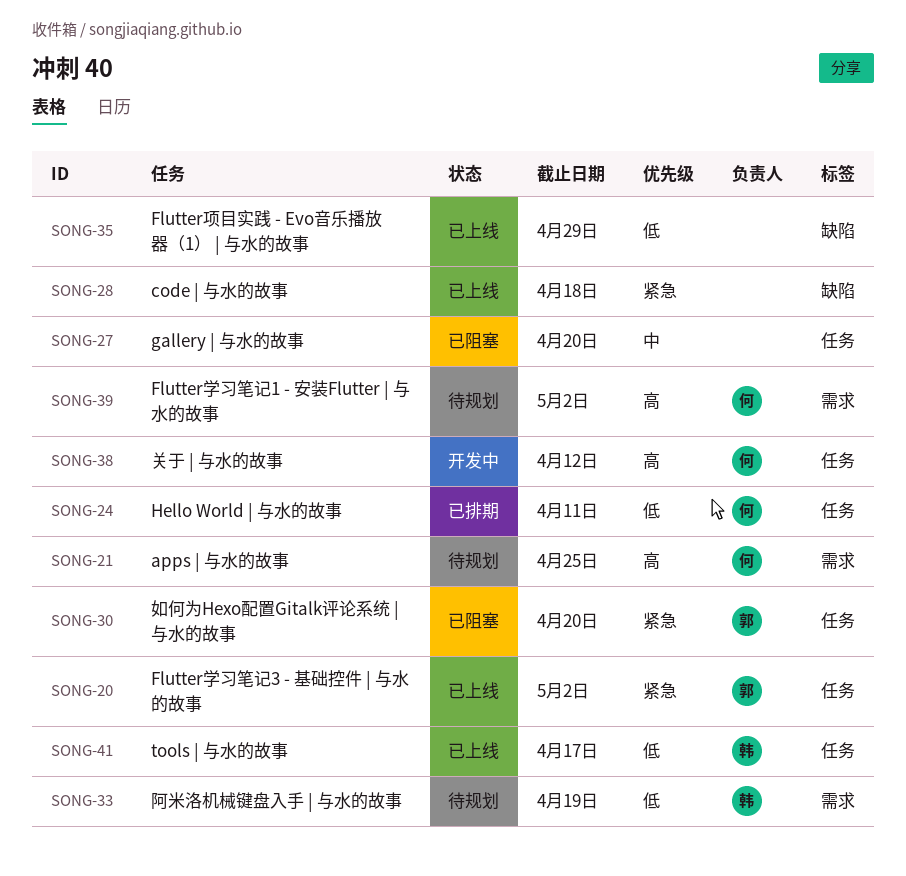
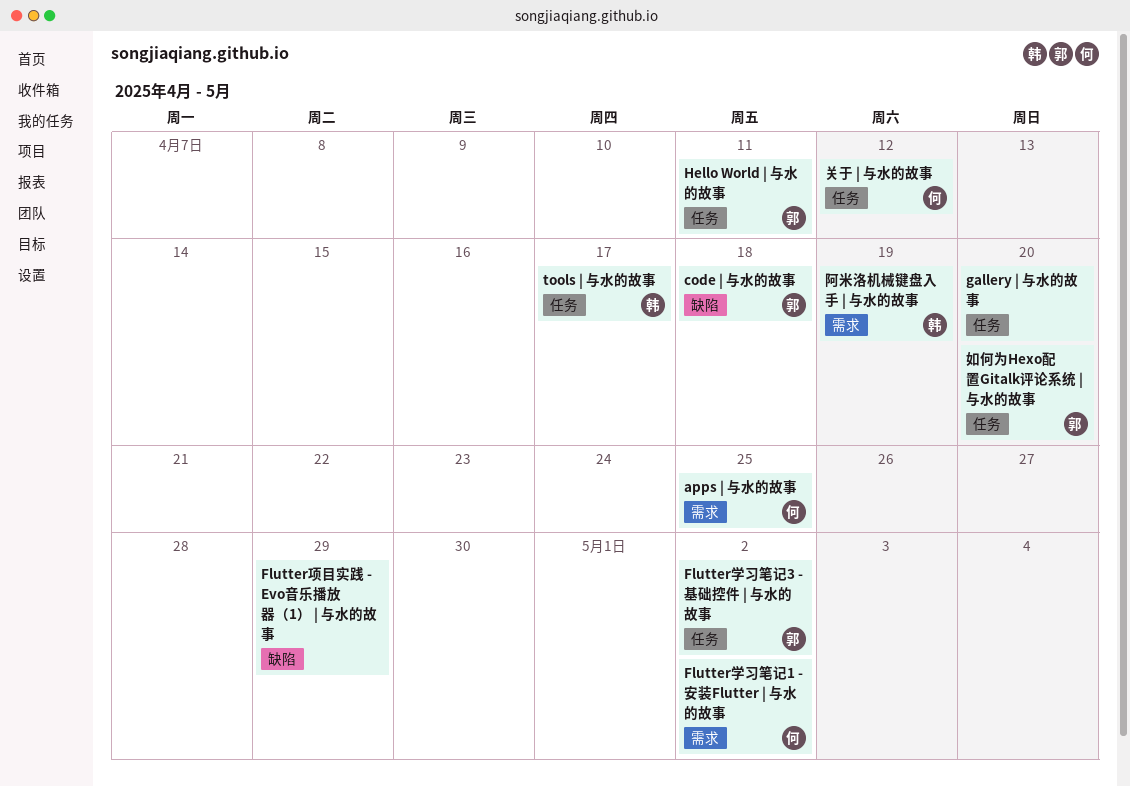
code | 与水的故事, owner: none -> 郭
Hello World | 与水的故事, owner: 何 -> 郭

